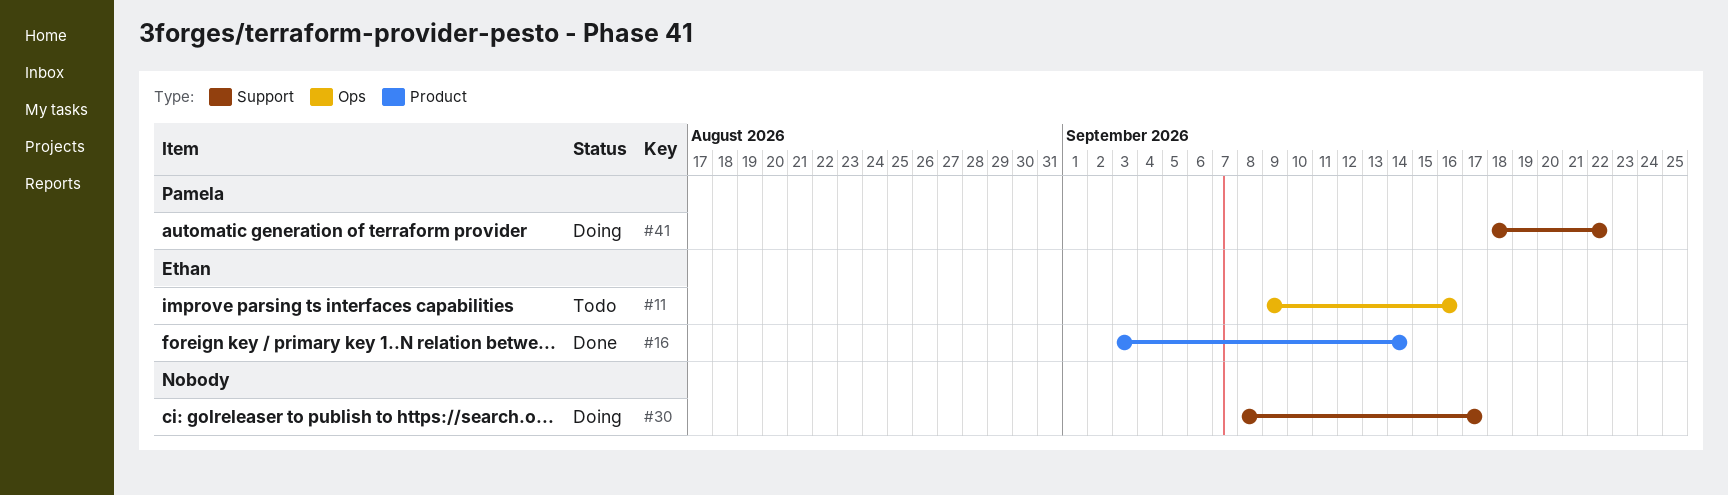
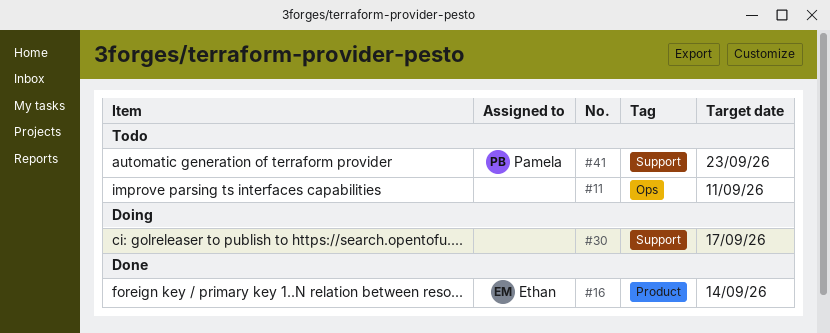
#11, owner: Ethan -> none
#11, due: Sep 16 -> Sep 11
#41, status: Doing -> Todo
#41, due: Sep 22 -> Sep 23

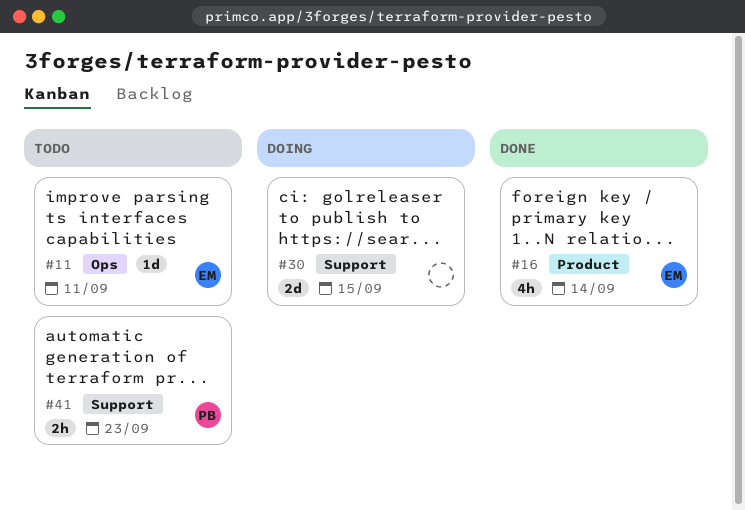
#11, owner: none -> Ethan
#30, due: Sep 17 -> Sep 15

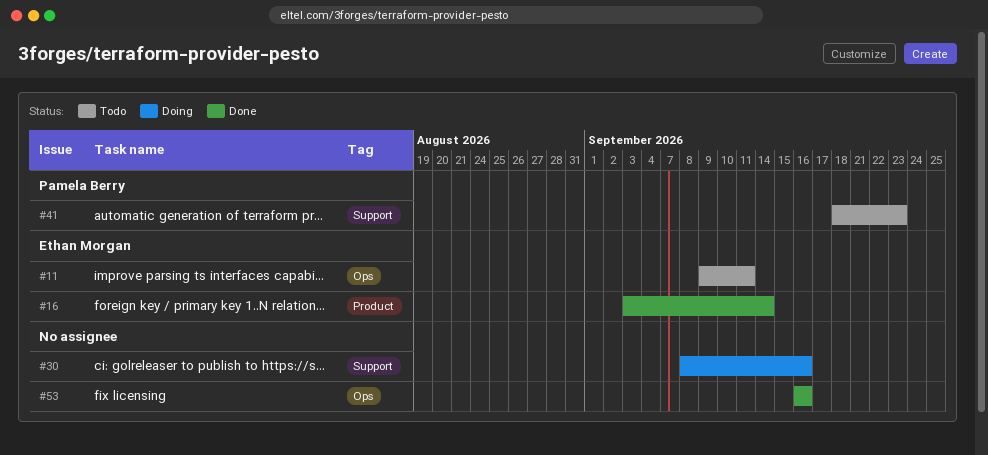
#30, due: Sep 15 -> Sep 16
#53: none -> present

